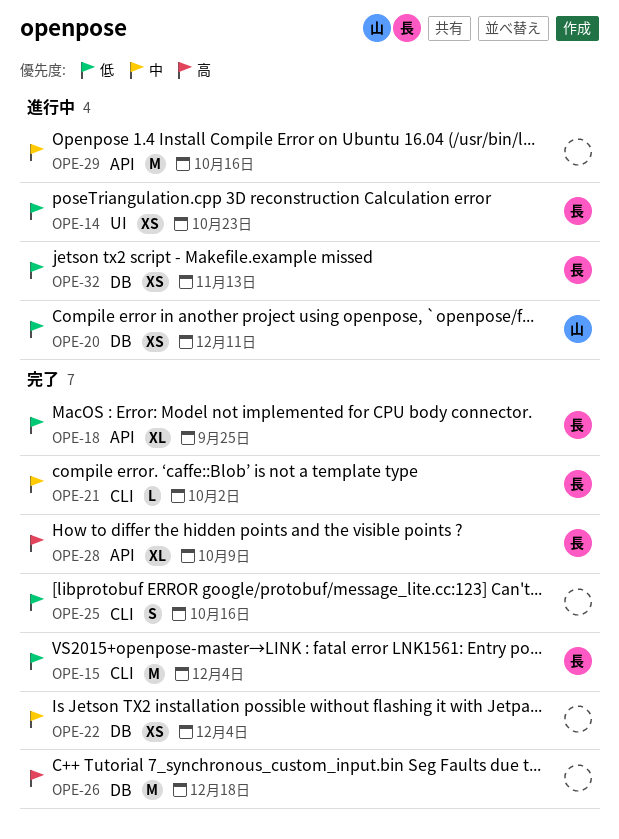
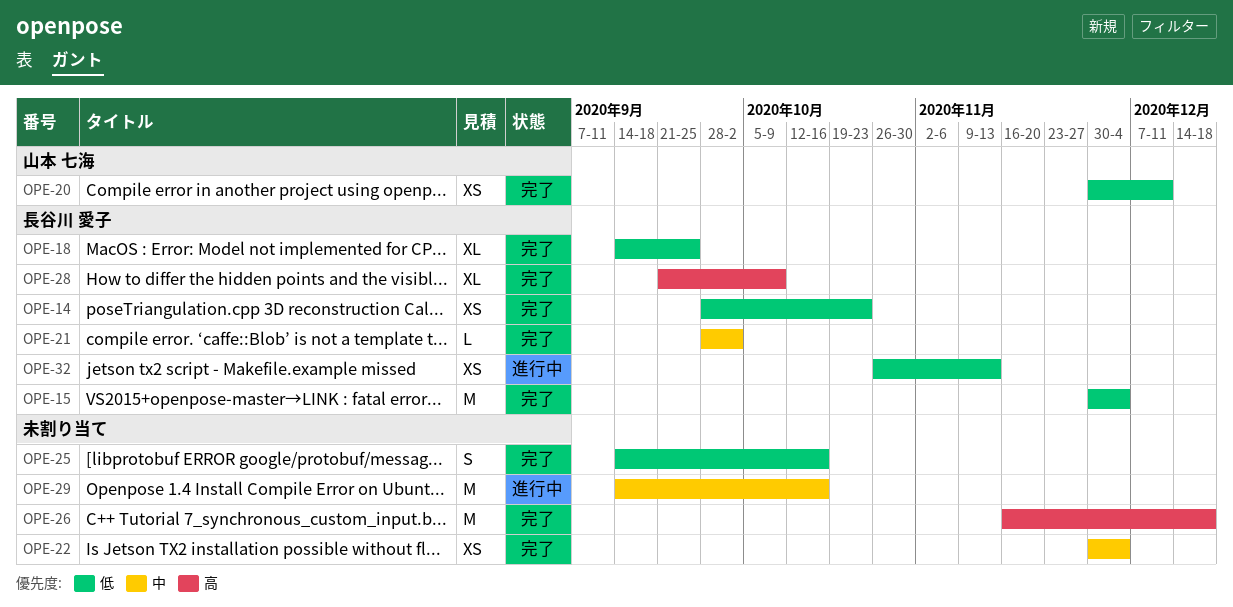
OPE-14, status: 進行中 -> 完了
OPE-20, status: 進行中 -> 完了

